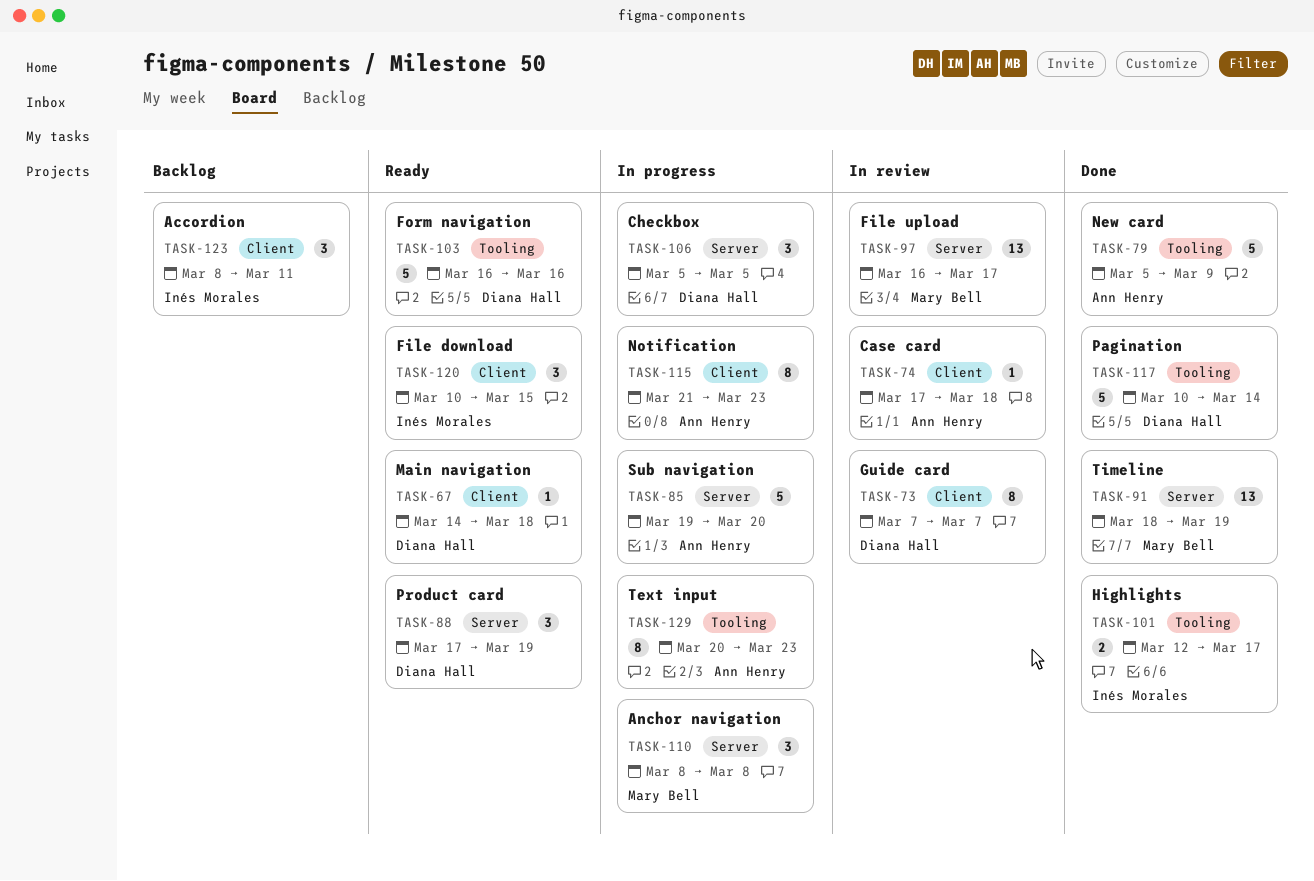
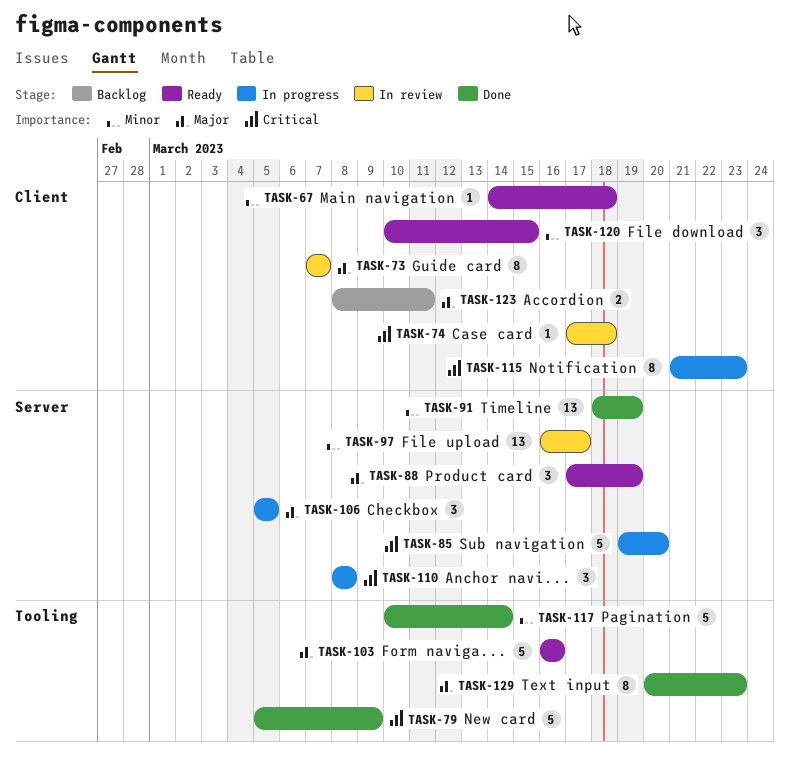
TASK-101: present -> none
TASK-123, estimate: 3 -> 2
TASK-129, status: In progress -> Done

